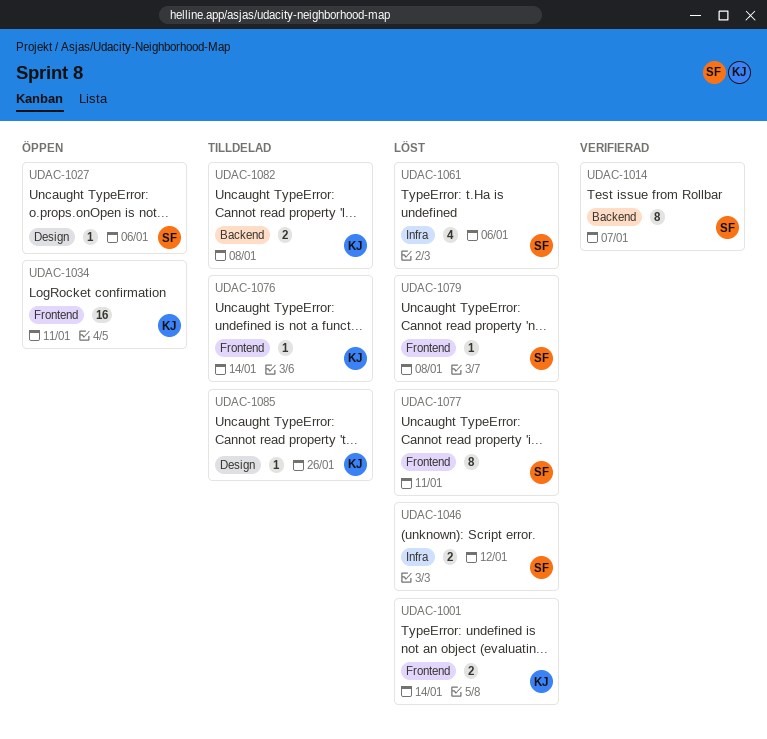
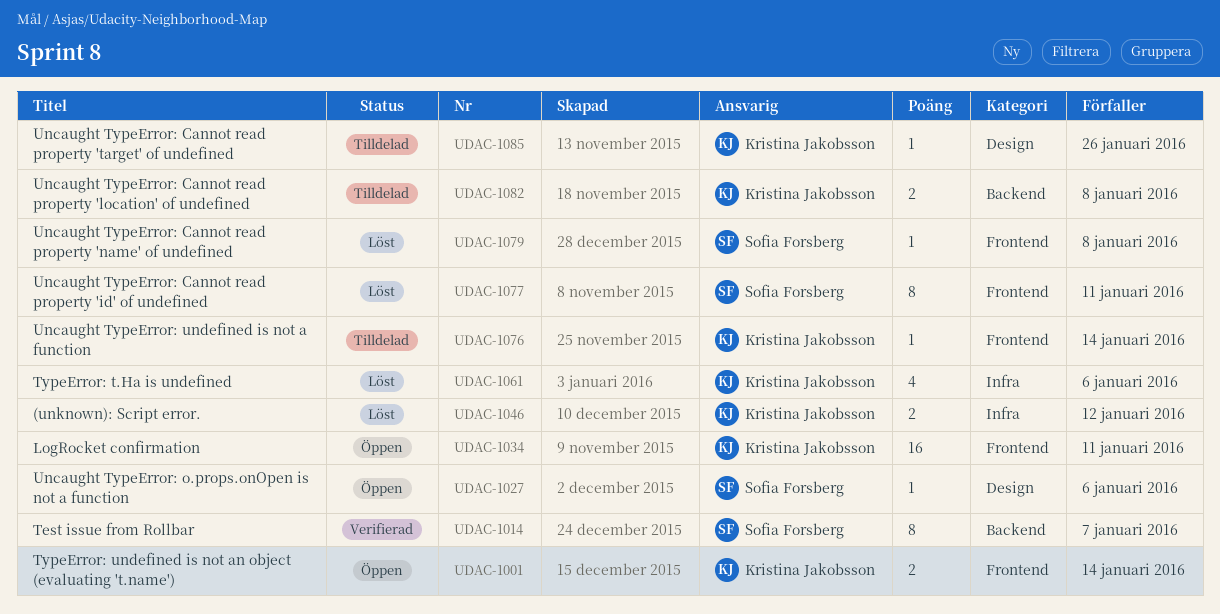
UDAC-1001, status: Löst -> Öppen
UDAC-1046, owner: Sofia Forsberg -> Kristina Jakobsson
UDAC-1061, owner: Sofia Forsberg -> Kristina Jakobsson

